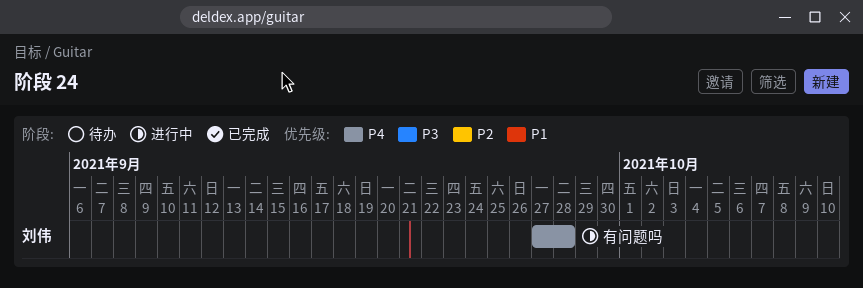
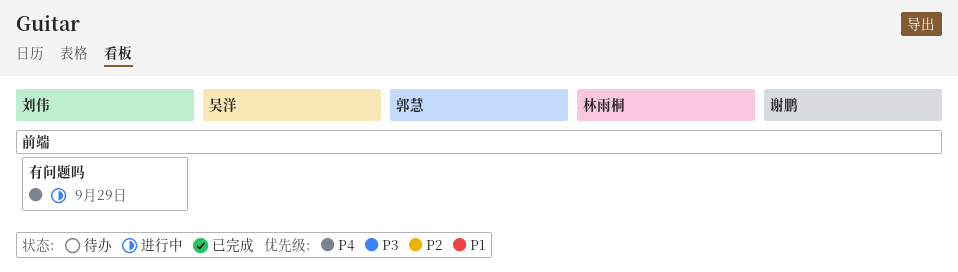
有问题吗, due: Sep 28 -> Sep 29

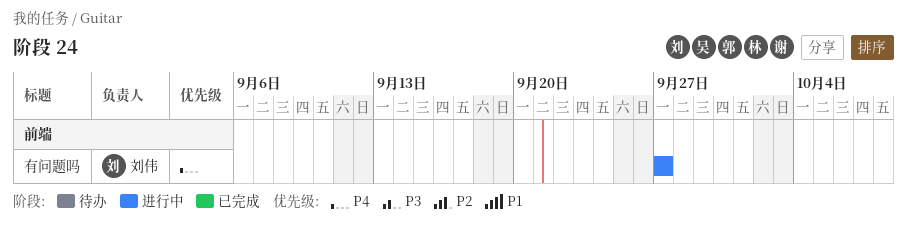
有问题吗, due: Sep 29 -> Sep 27

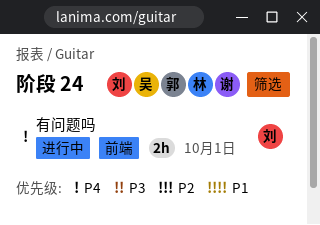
有问题吗, due: Sep 27 -> Oct 1

